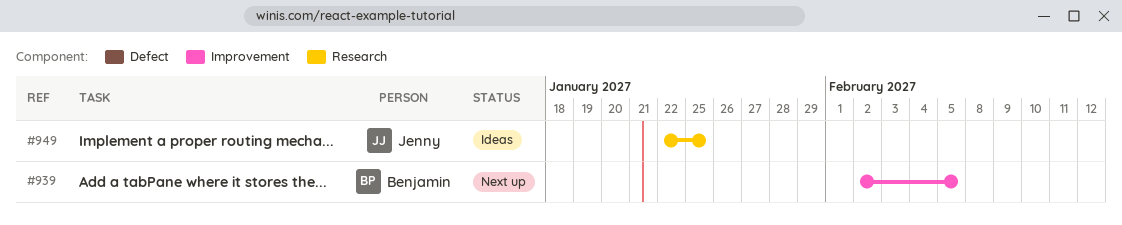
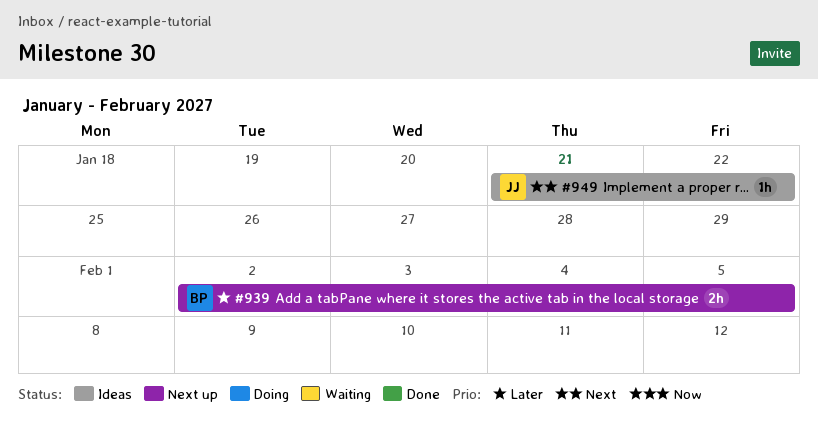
#949, start: Jan 22 -> Jan 21
#949, due: Jan 25 -> Jan 22

